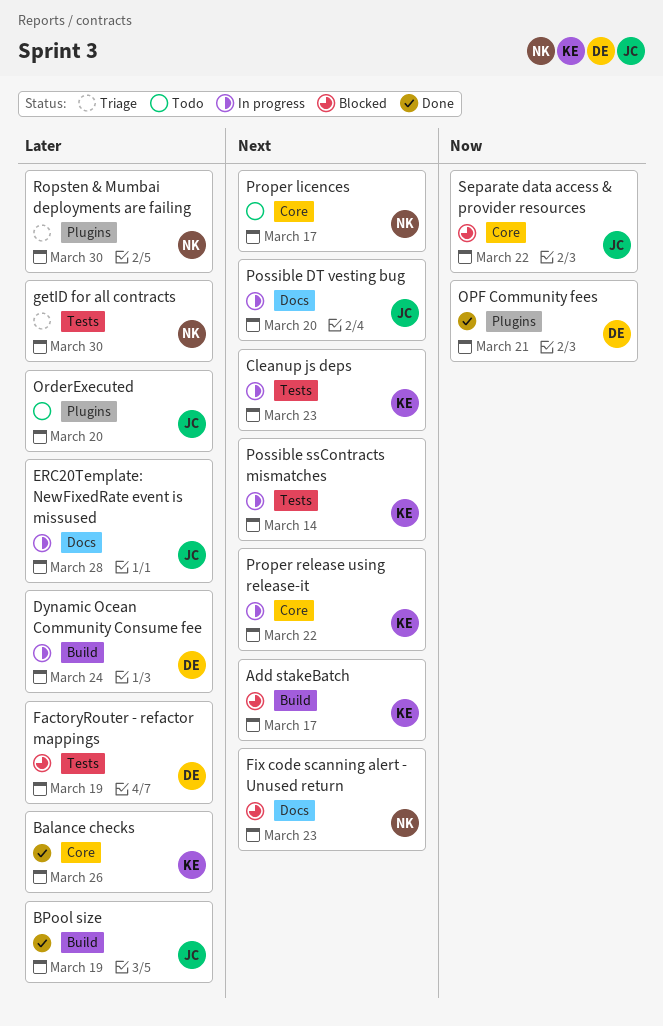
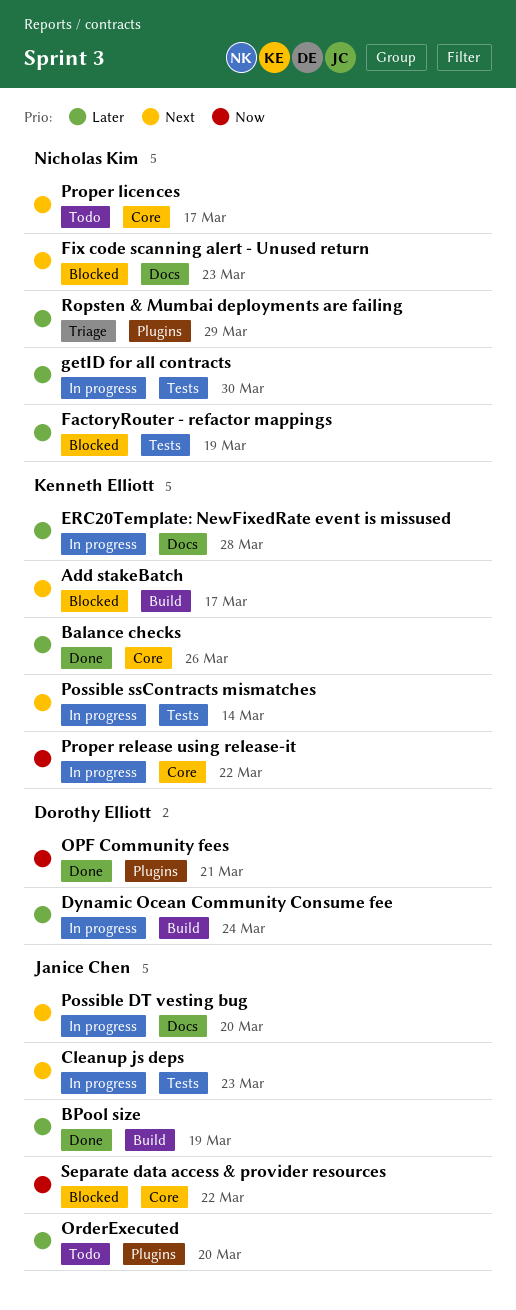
Cleanup js deps, owner: Kenneth Elliott -> Janice Chen
ERC20Template: NewFixedRate event is missused, owner: Janice Chen -> Kenneth Elliott
FactoryRouter - refactor mappings, owner: Dorothy Elliott -> Nicholas Kim
getID for all contracts, status: Triage -> In progress
Proper release using release-it, priority: Next -> Now
Ropsten & Mumbai deployments are failing, due: Mar 30 -> Mar 29

